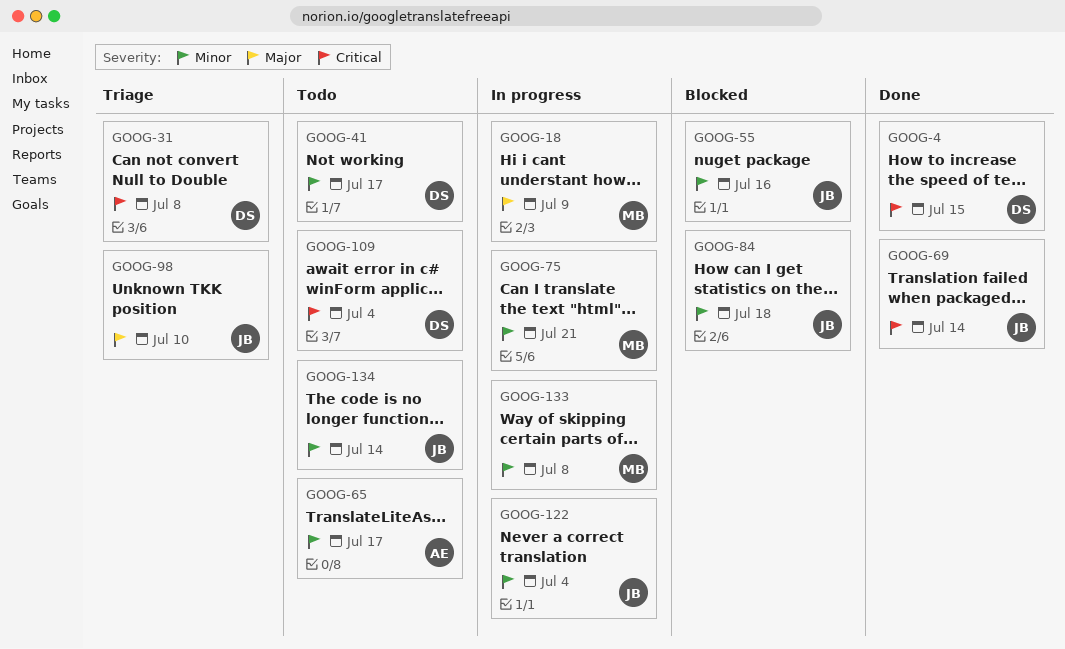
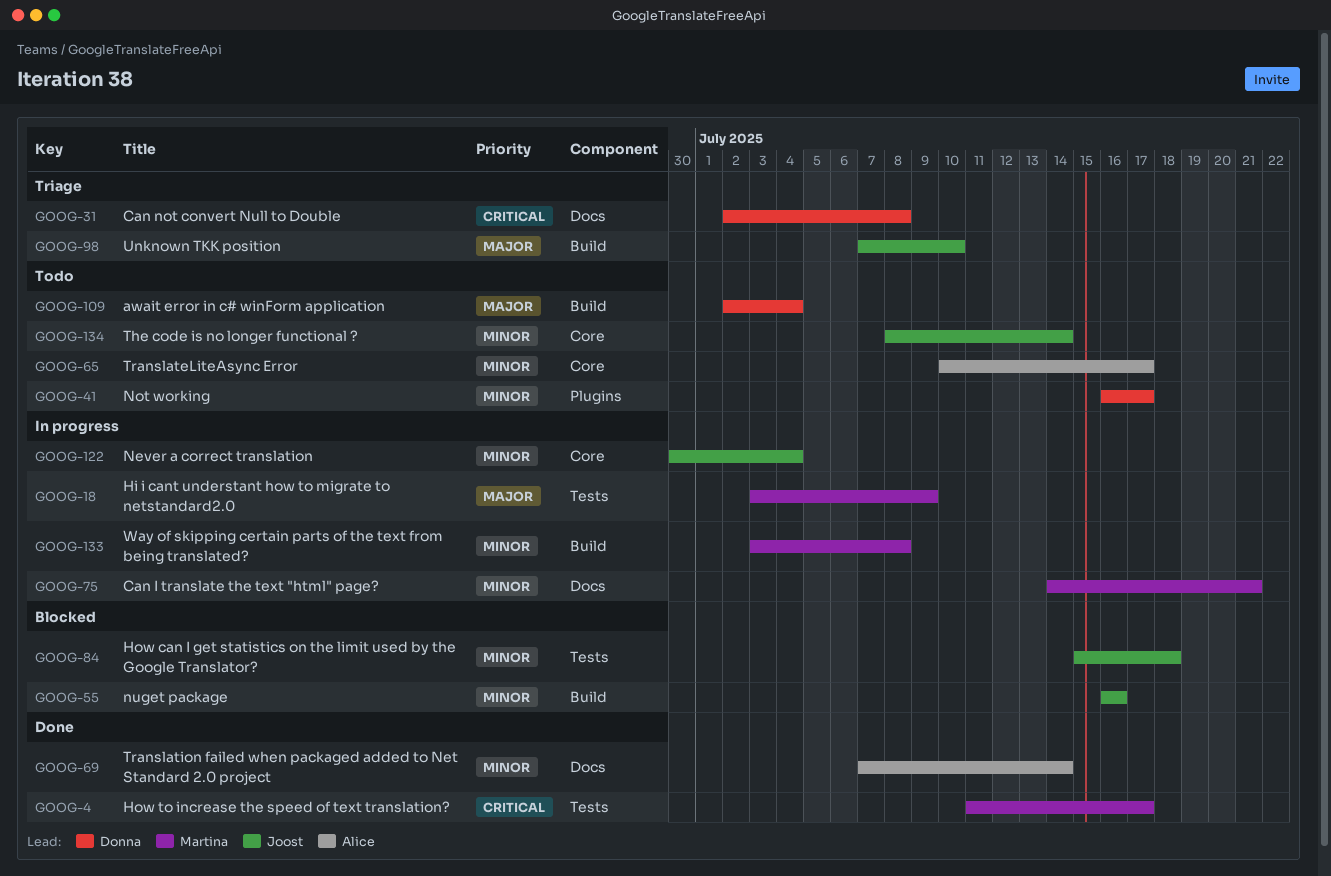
GOOG-4, owner: Donna -> Martina
GOOG-4, due: Jul 15 -> Jul 17
GOOG-69, owner: Joost -> Alice
GOOG-69, priority: Critical -> Minor
GOOG-109, priority: Critical -> Major

